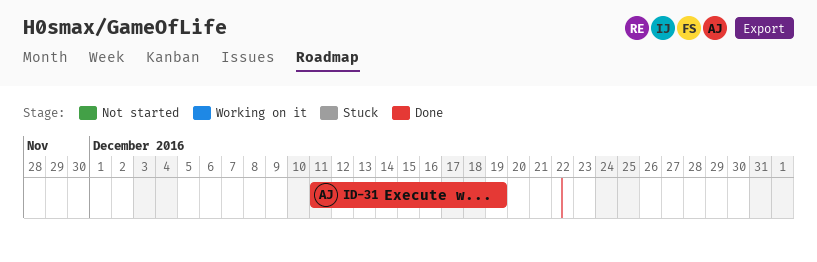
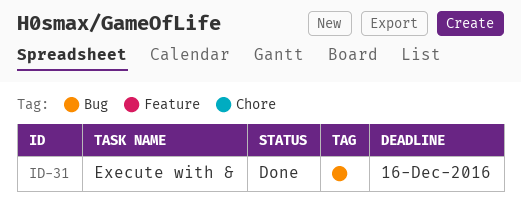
ID-31, due: Dec 19 -> Dec 16

